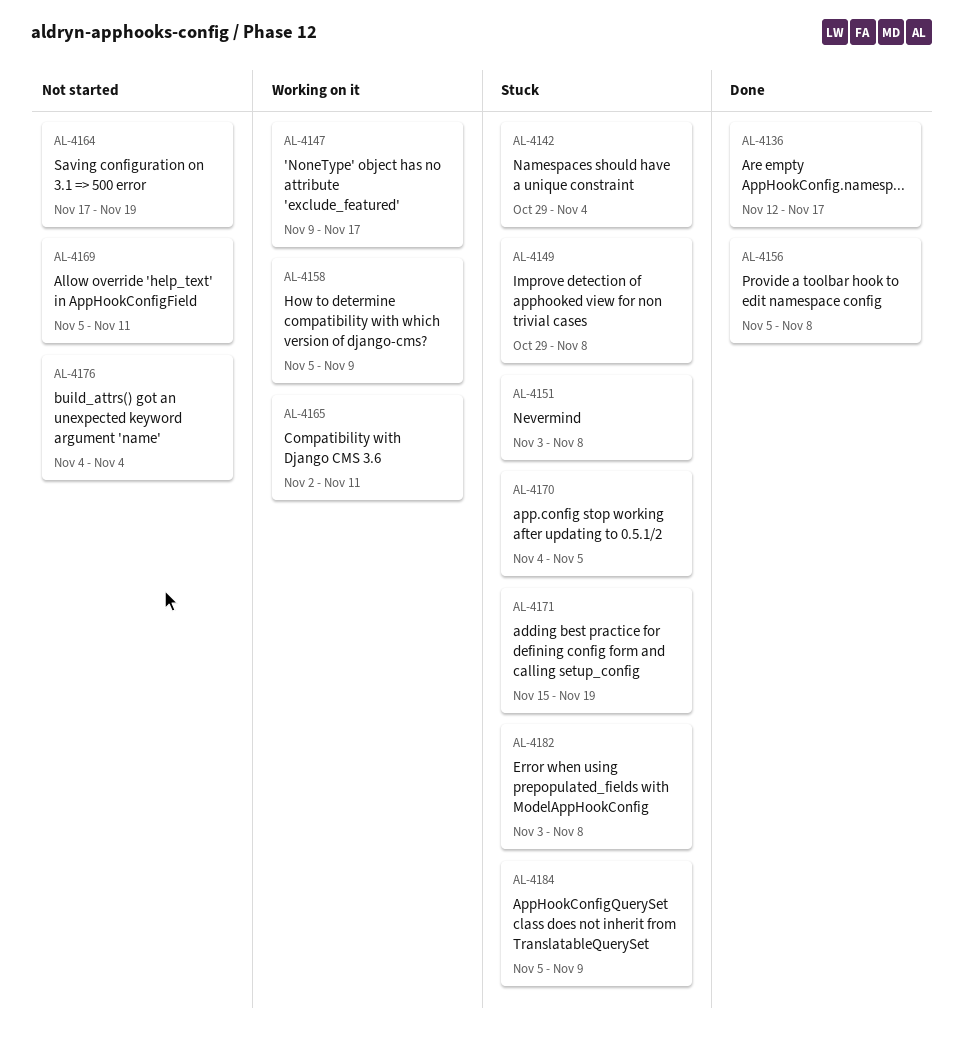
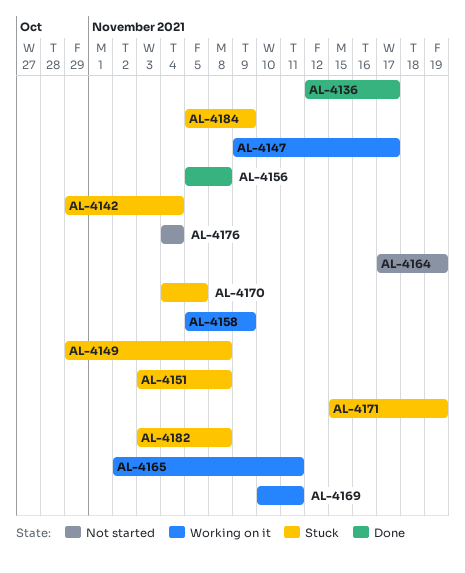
AL-4169, status: Not started -> Working on it
AL-4169, start: Nov 5 -> Nov 10

